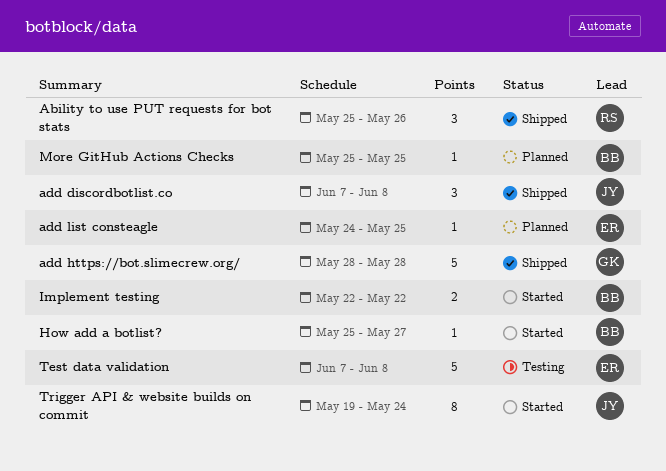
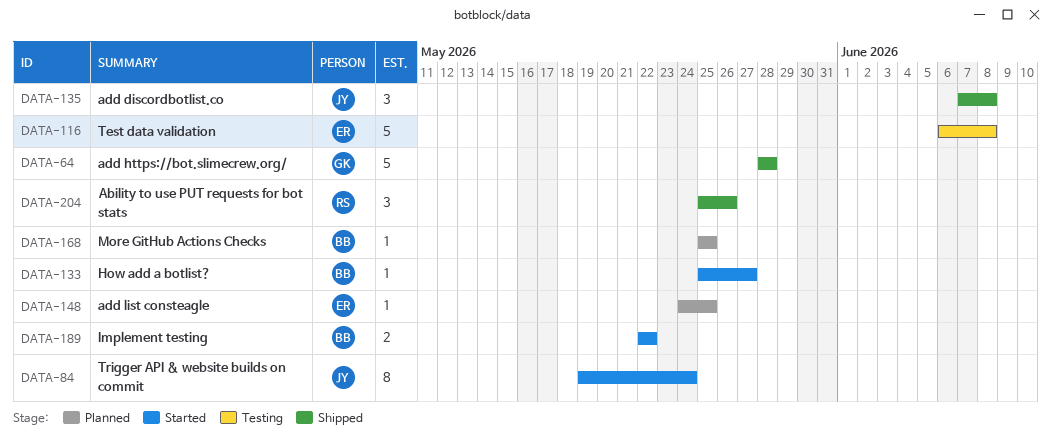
Test data validation, start: Jun 7 -> Jun 6

